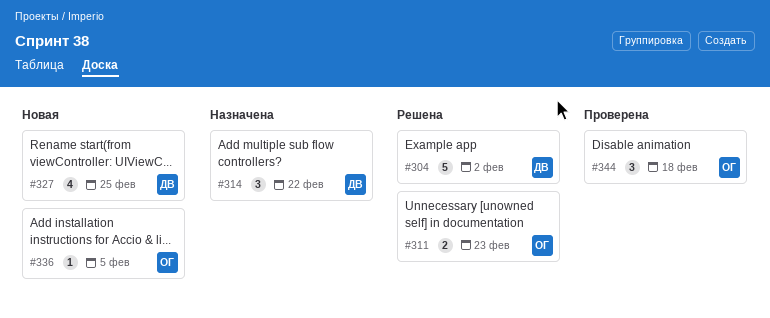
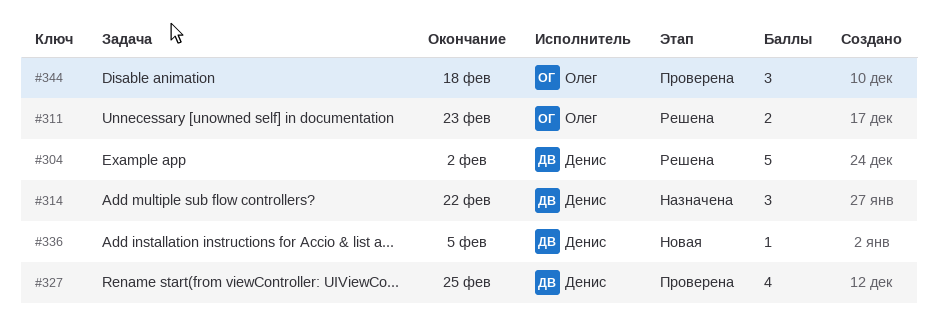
#327, status: Новая -> Проверена
#336, owner: Олег -> Денис

